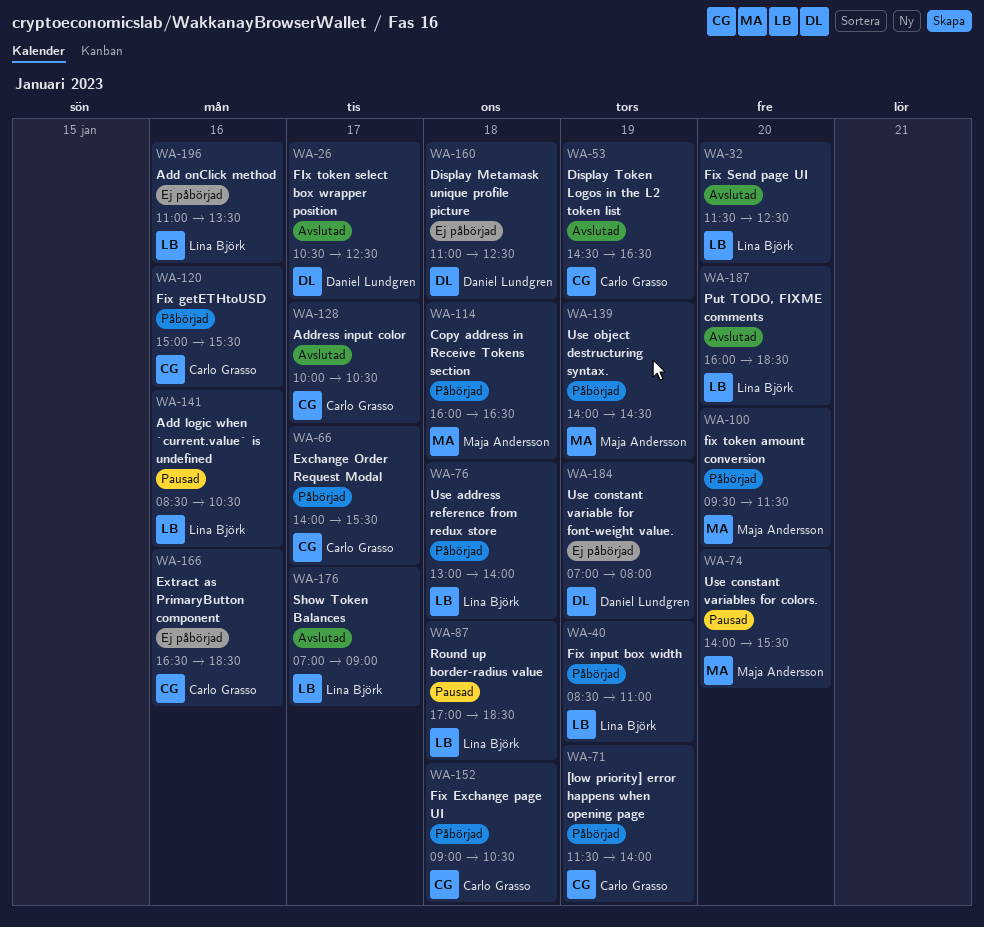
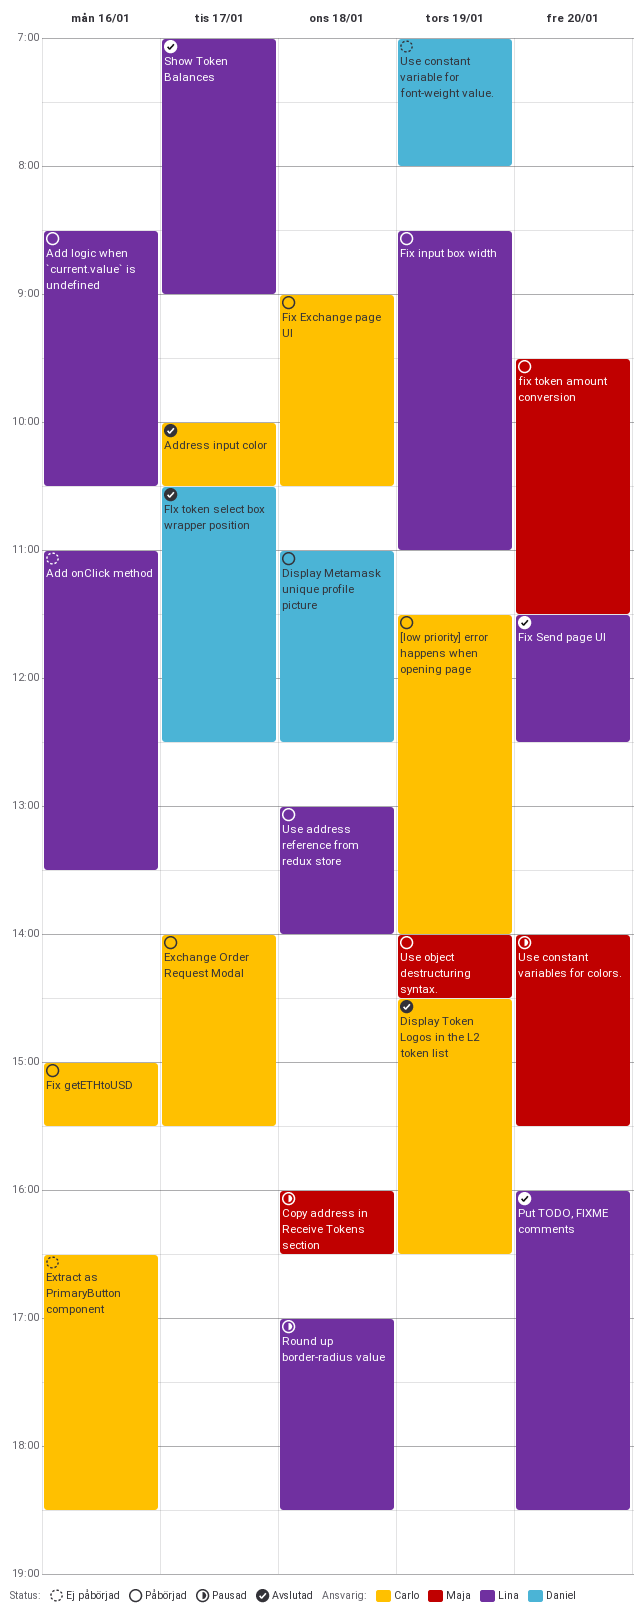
Add logic when `current.value` is undefined, status: Pausad -> Påbörjad
Copy address in Receive Tokens section, status: Påbörjad -> Pausad
Display Metamask unique profile picture, status: Ej påbörjad -> Påbörjad

